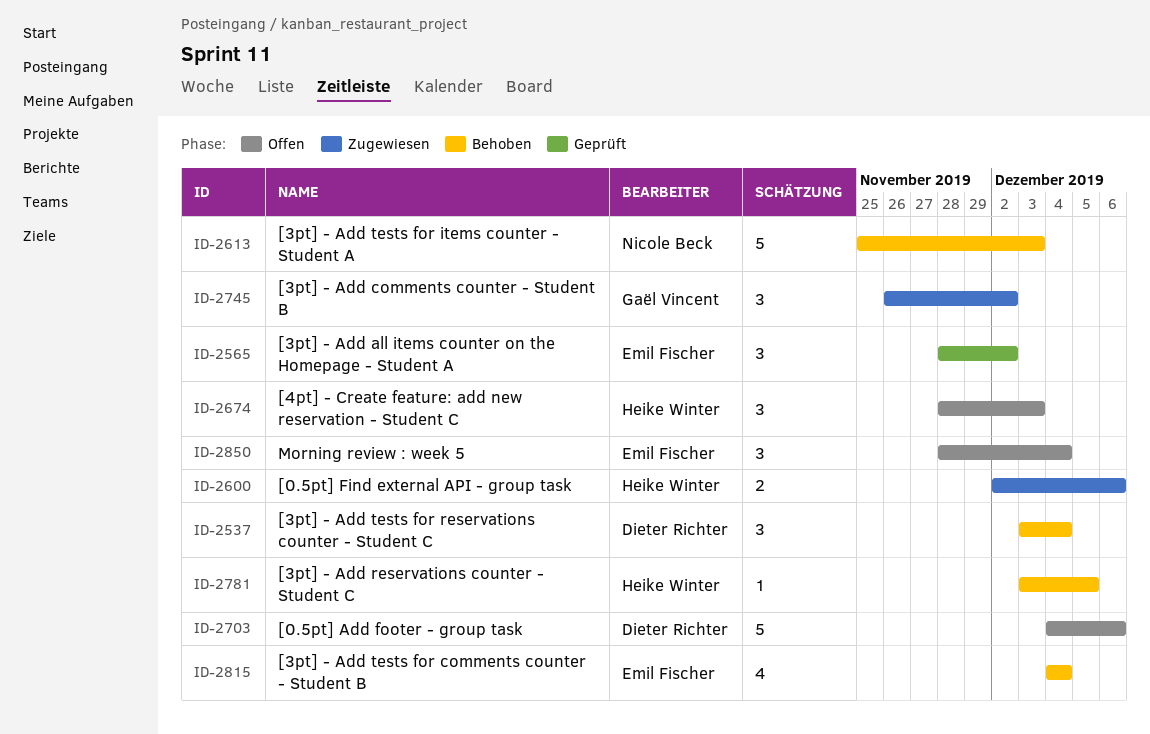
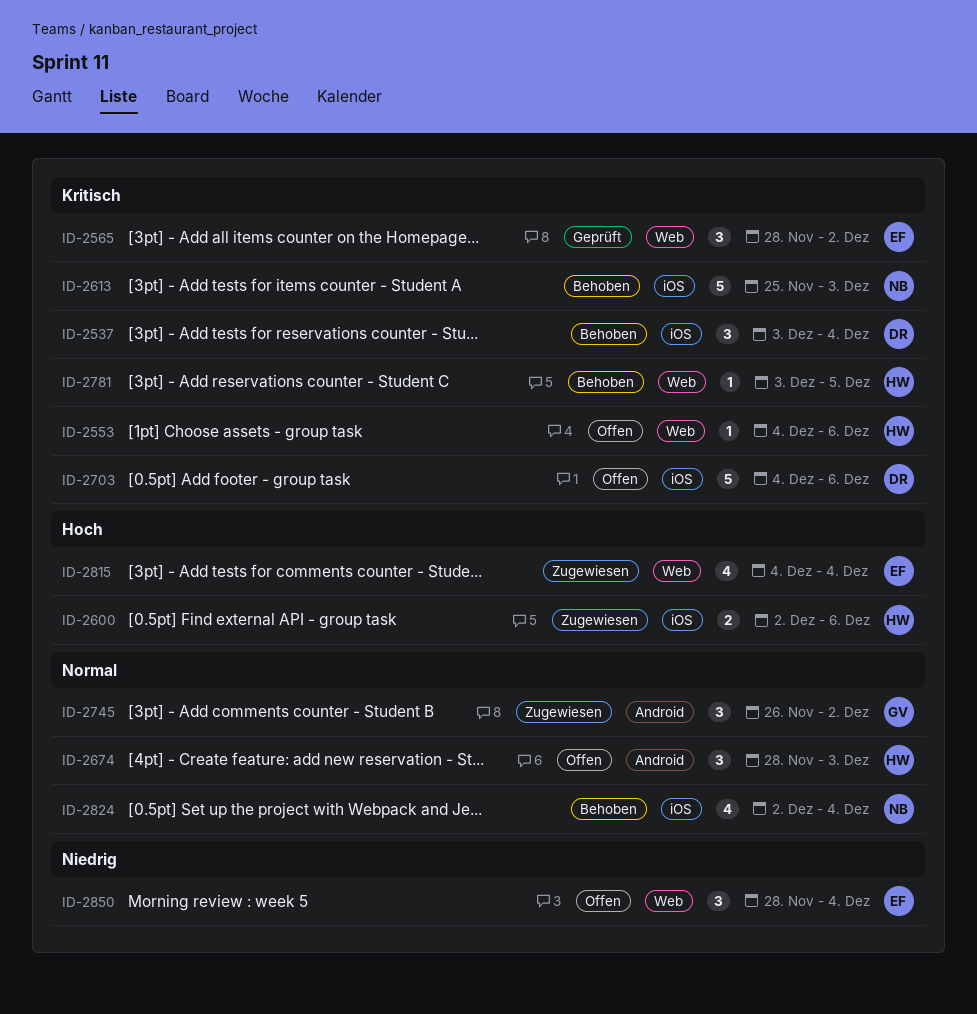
ID-2553: none -> present
ID-2815, status: Behoben -> Zugewiesen
ID-2824: none -> present

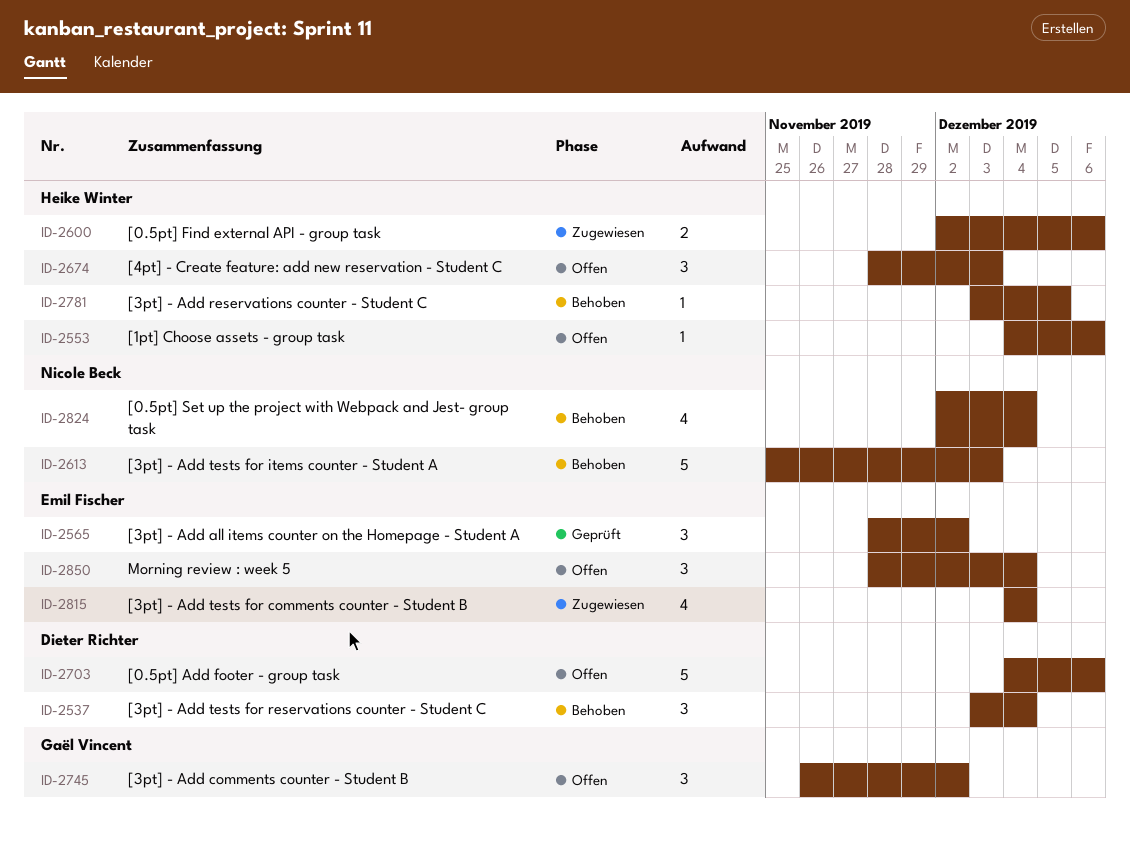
ID-2745, status: Zugewiesen -> Offen

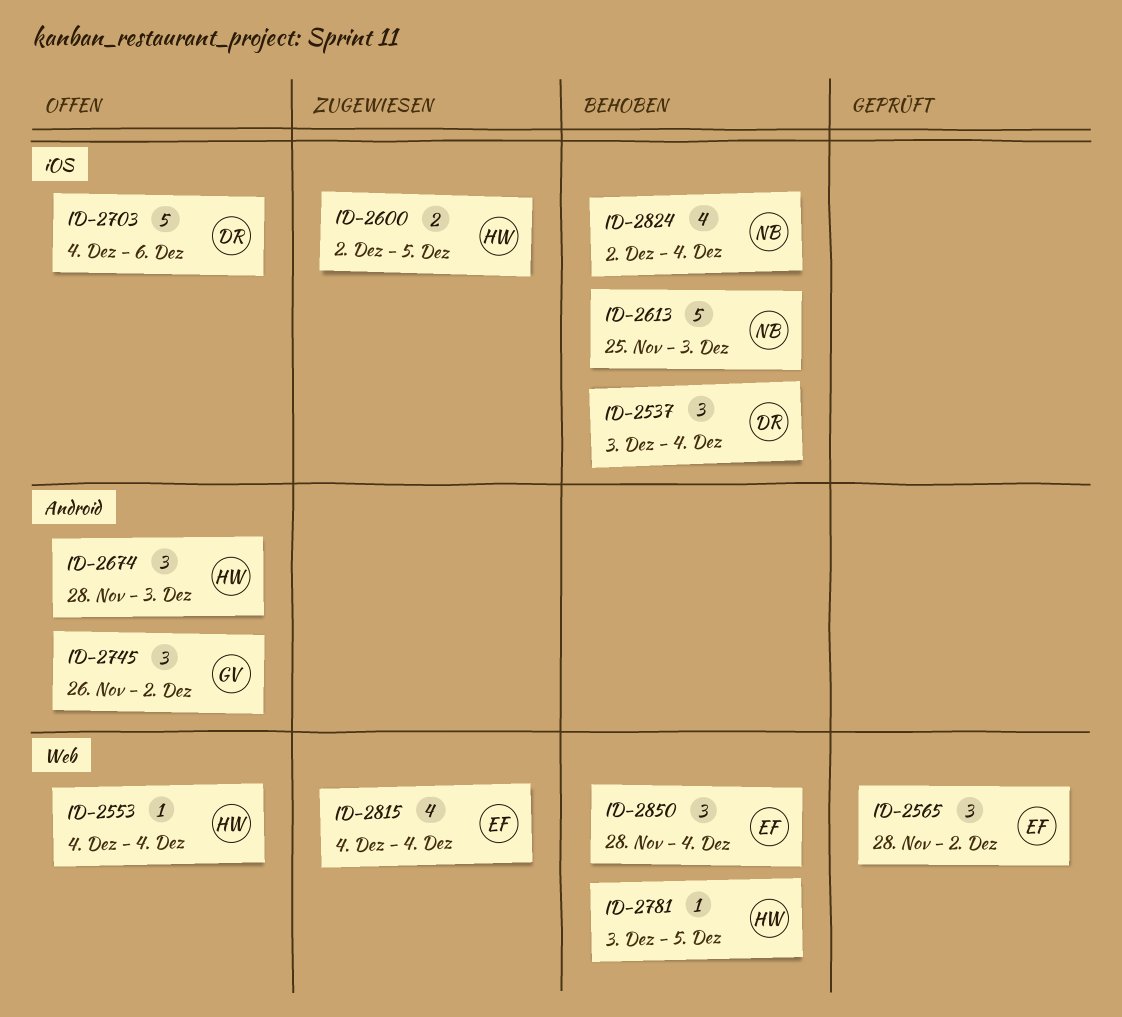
ID-2553, due: Dec 6 -> Dec 4
ID-2600, due: Dec 6 -> Dec 5
ID-2850, status: Offen -> Behoben

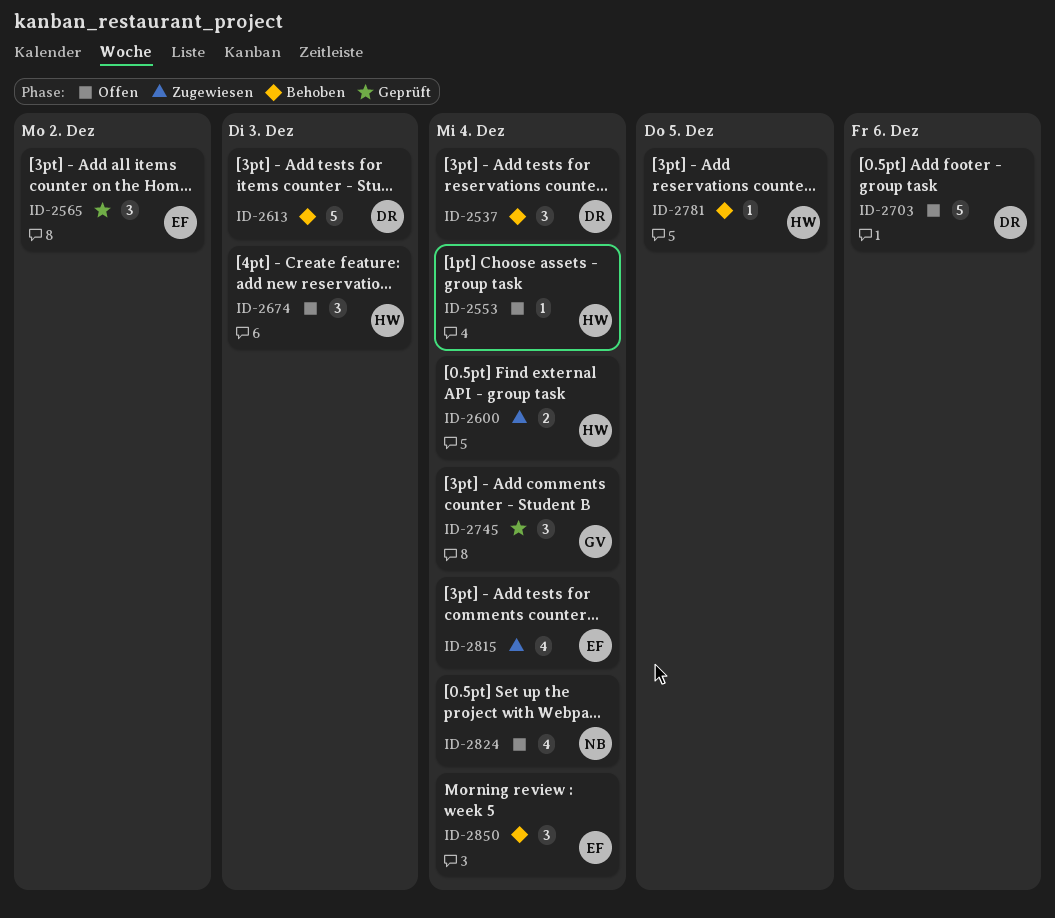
ID-2600, due: Dec 5 -> Dec 4
ID-2613, owner: NB -> DR
ID-2745, status: Offen -> Geprüft
ID-2745, due: Dec 2 -> Dec 4
ID-2824, status: Behoben -> Offen

